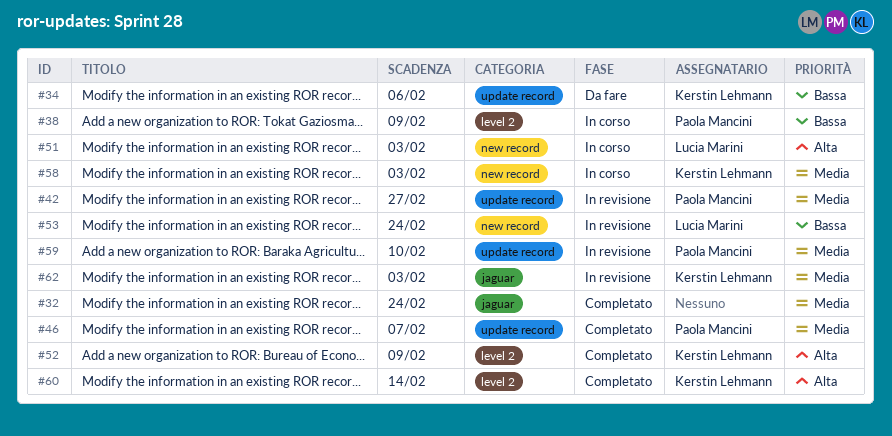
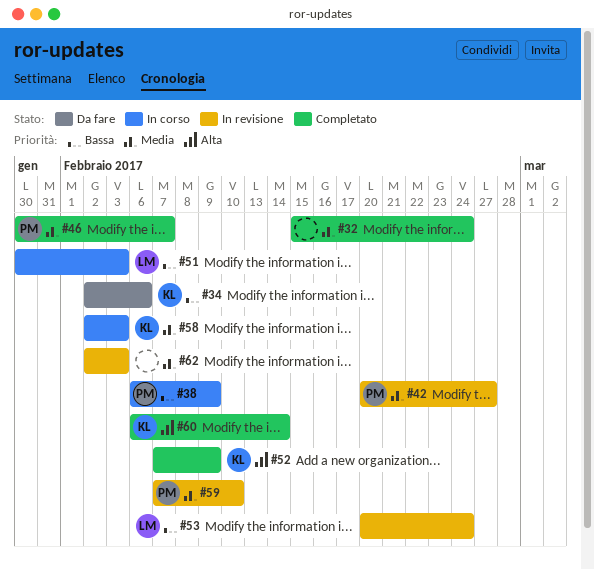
#51, priority: Alta -> Bassa
#62, owner: Kerstin Lehmann -> none

